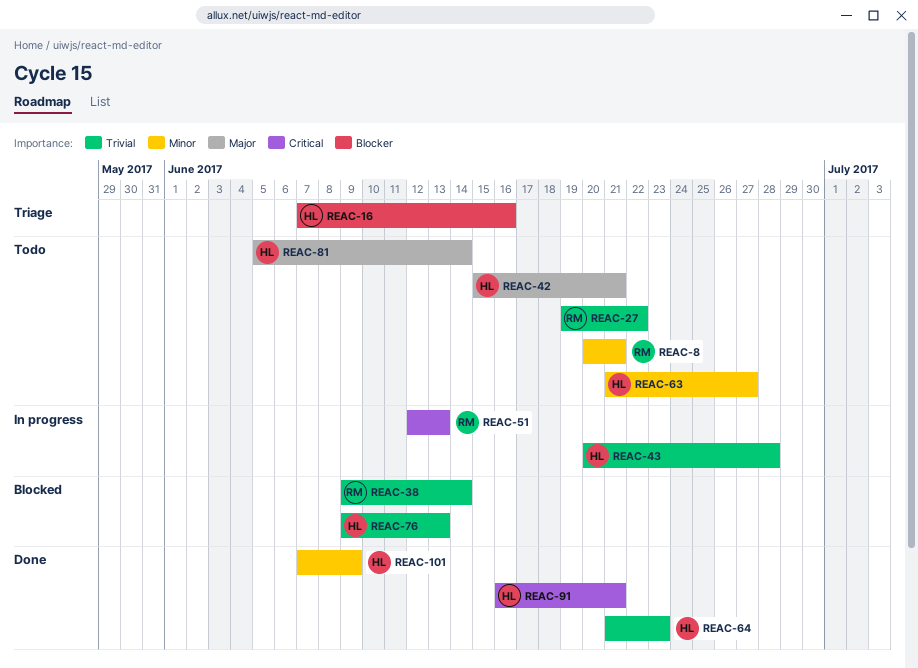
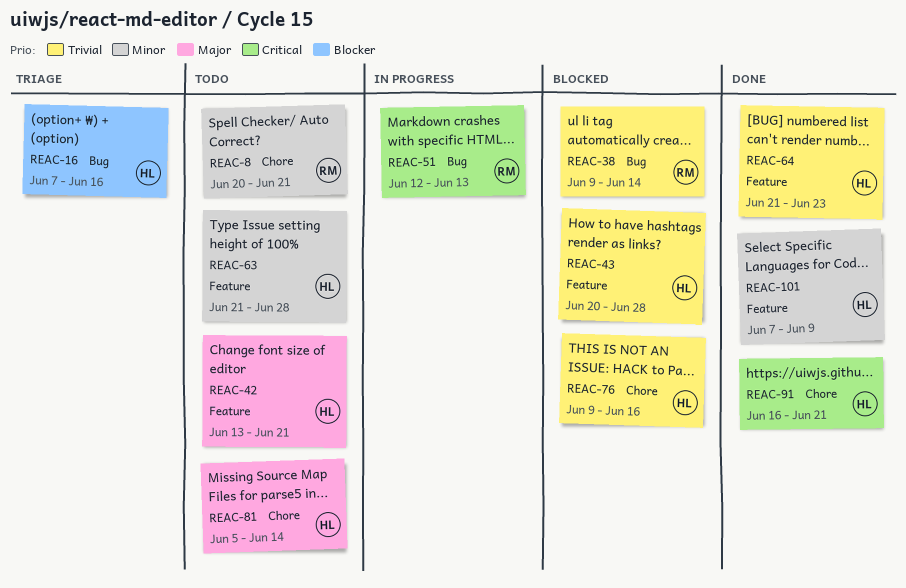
REAC-27: present -> none
REAC-42, start: Jun 15 -> Jun 13
REAC-43, status: In progress -> Blocked
REAC-63, due: Jun 27 -> Jun 28
REAC-76, due: Jun 13 -> Jun 16

